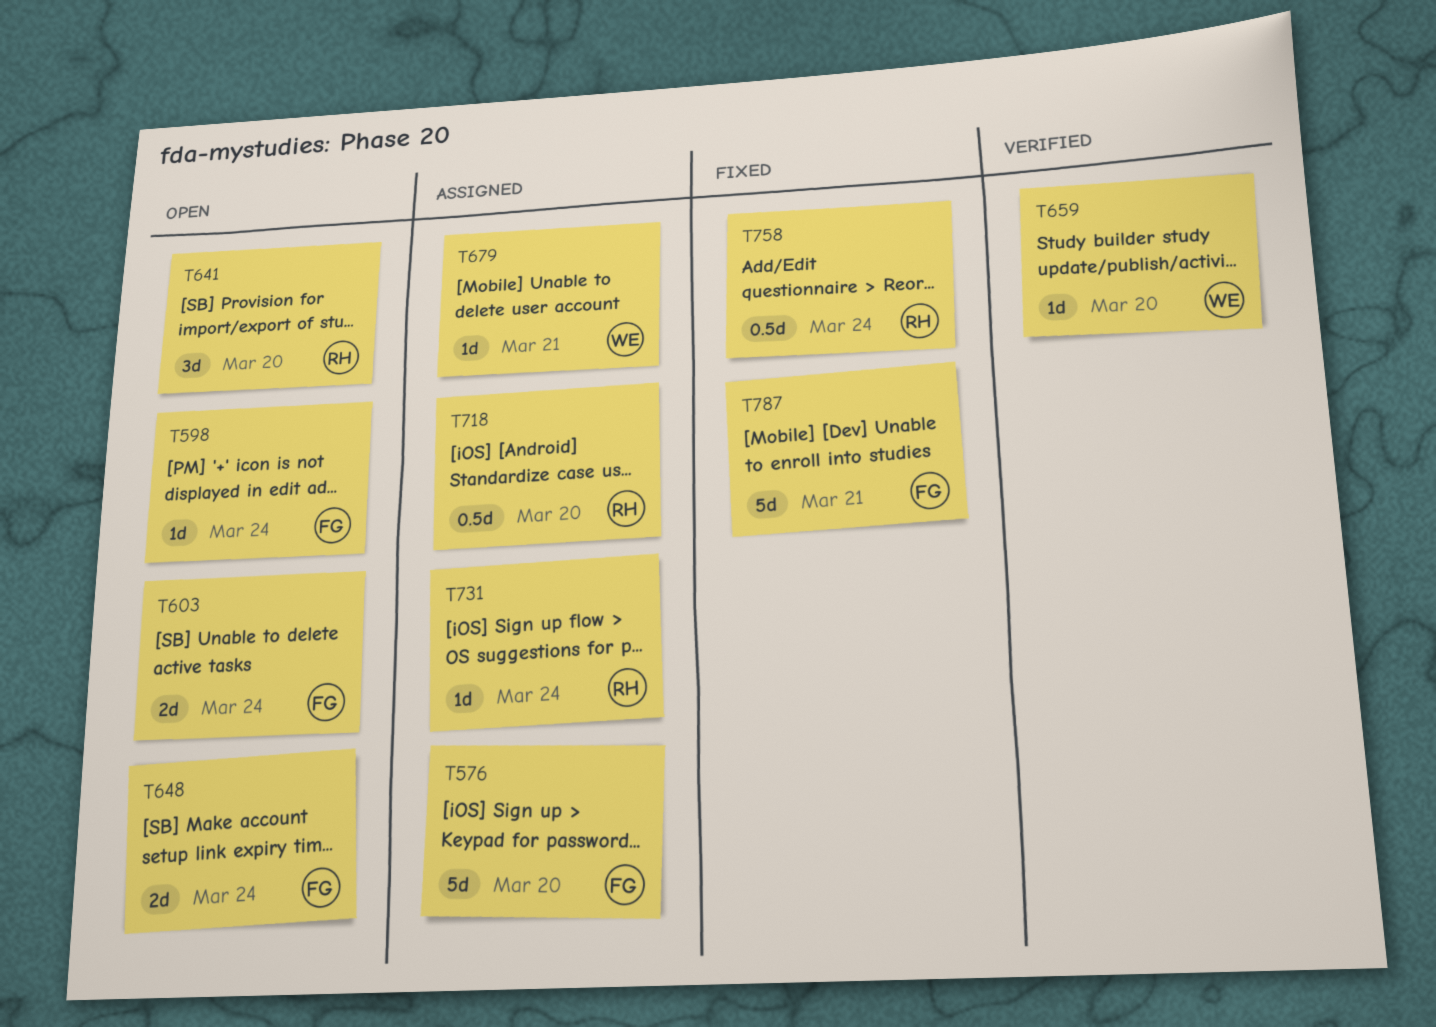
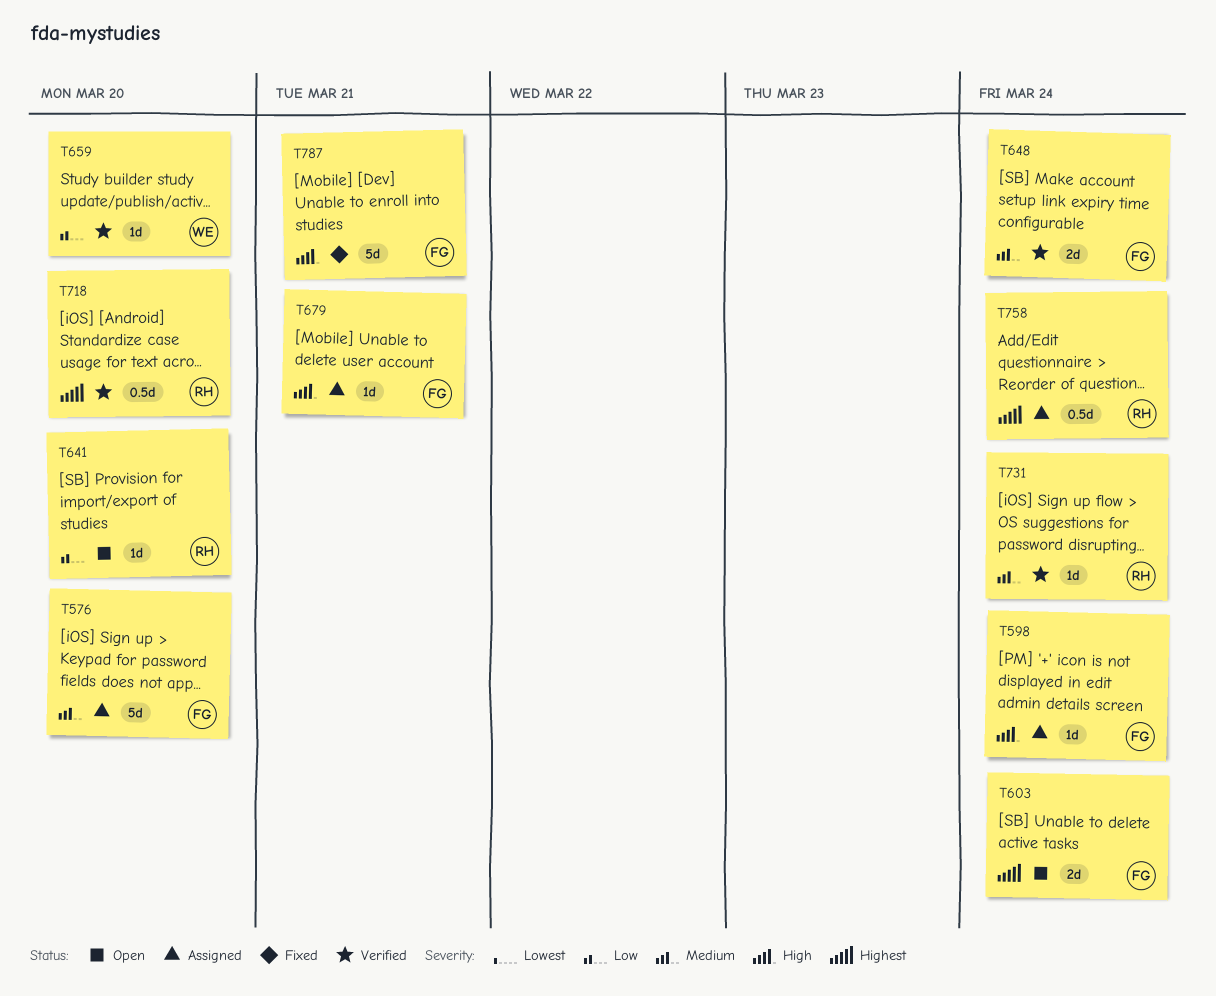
T598, status: Open -> Assigned
T641, estimate: 3d -> 1d
T648, status: Open -> Verified
T679, owner: WE -> FG
T718, status: Assigned -> Verified
T731, status: Assigned -> Verified
T758, status: Fixed -> Assigned

